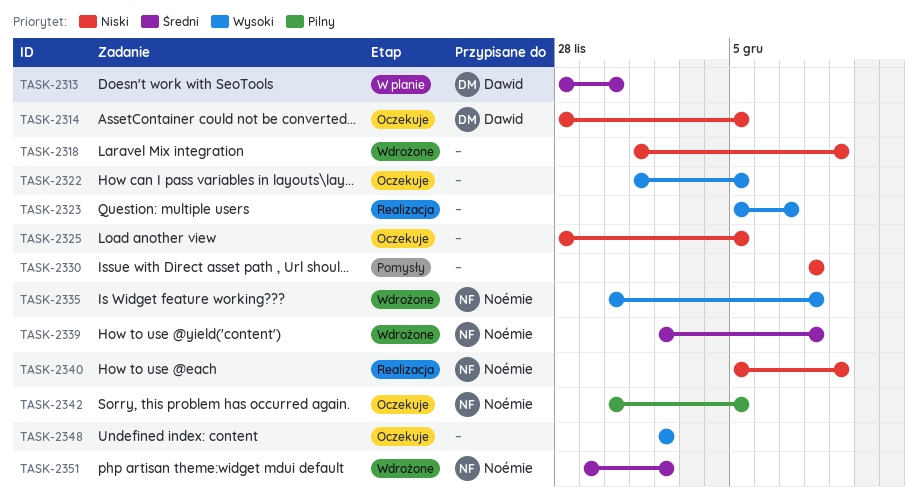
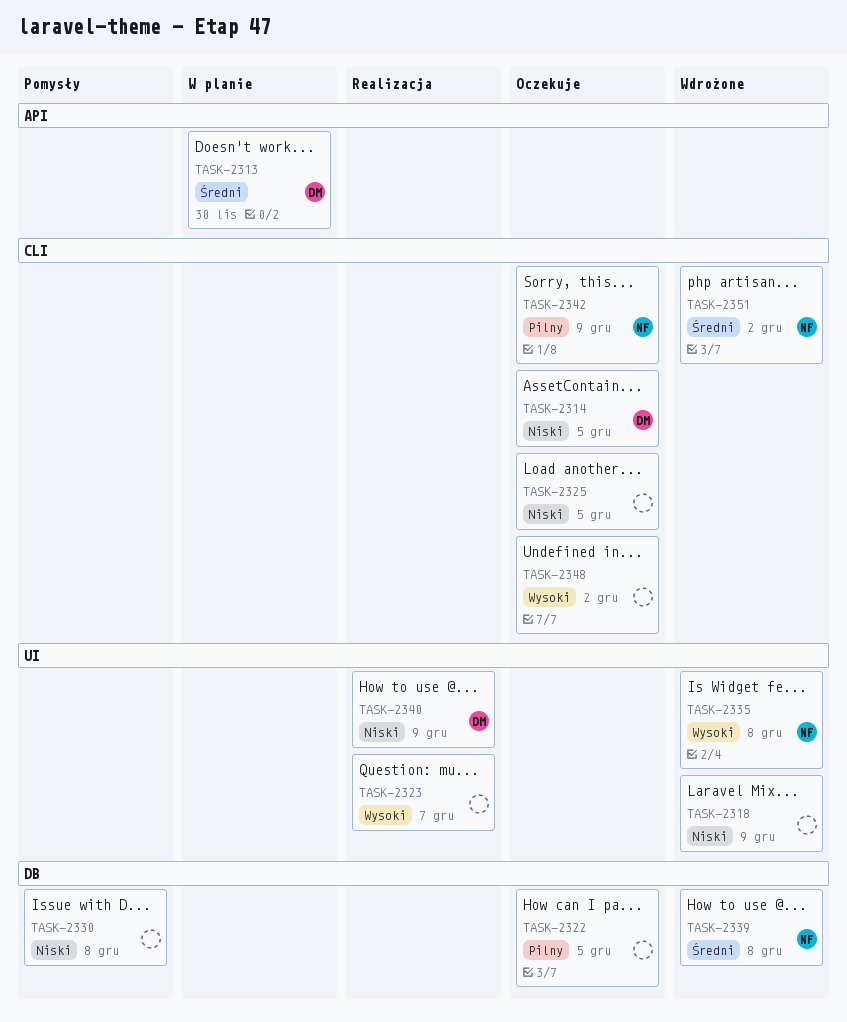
TASK-2322, priority: Wysoki -> Pilny
TASK-2340, owner: Noémie -> Dawid
TASK-2342, due: Dec 5 -> Dec 9

